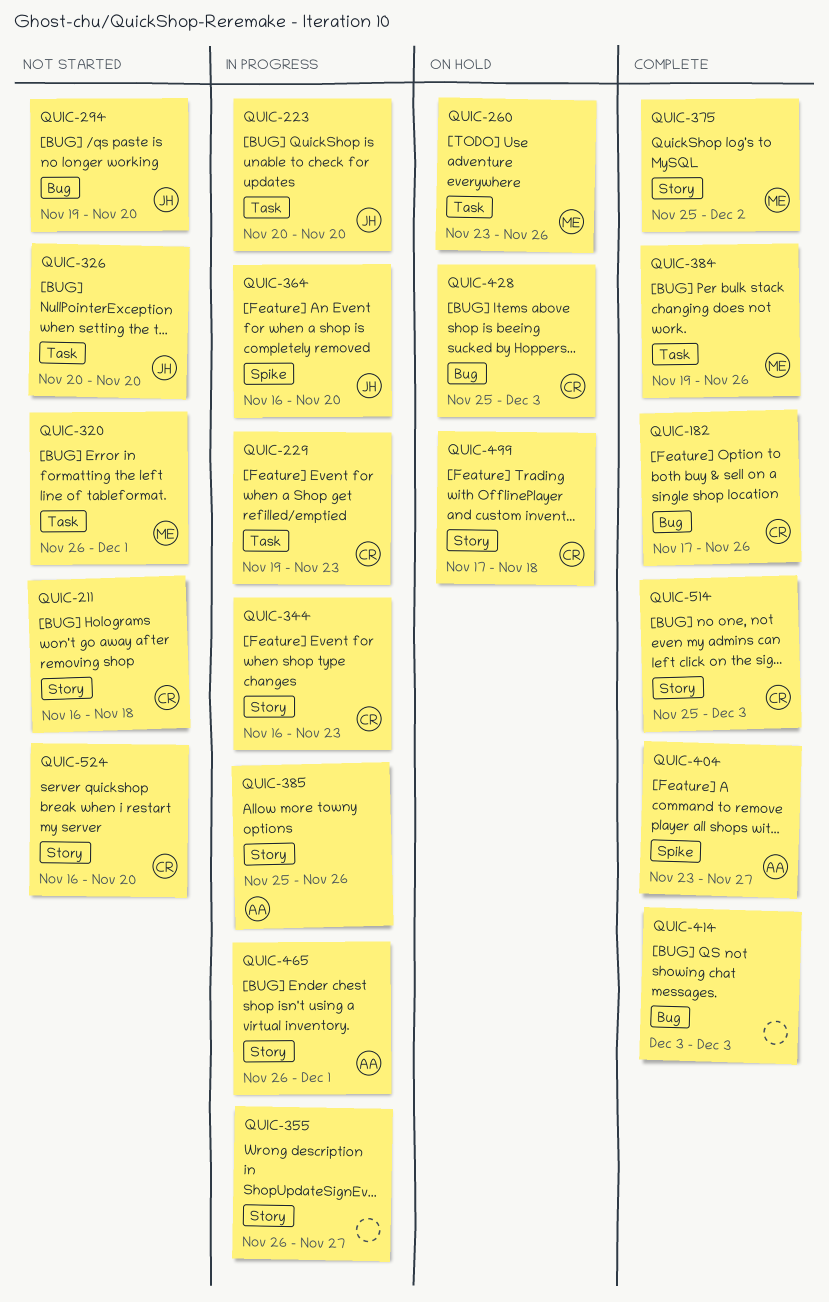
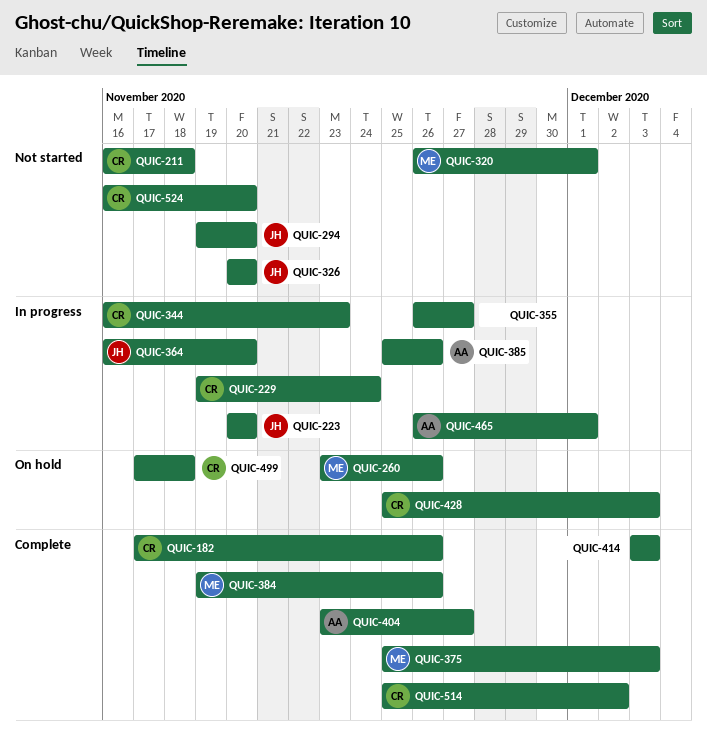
QUIC-229, due: Nov 23 -> Nov 24
QUIC-375, due: Dec 2 -> Dec 3
QUIC-514, due: Dec 3 -> Dec 2

